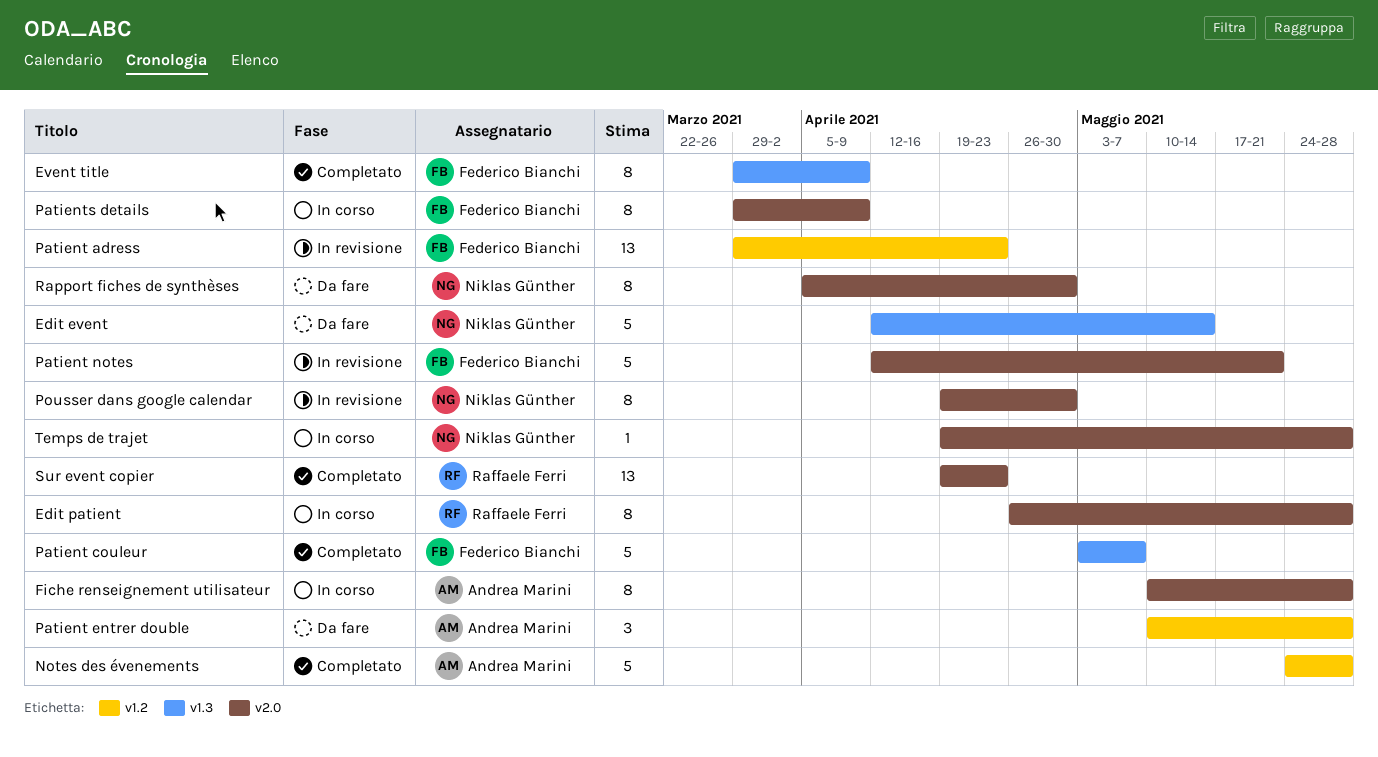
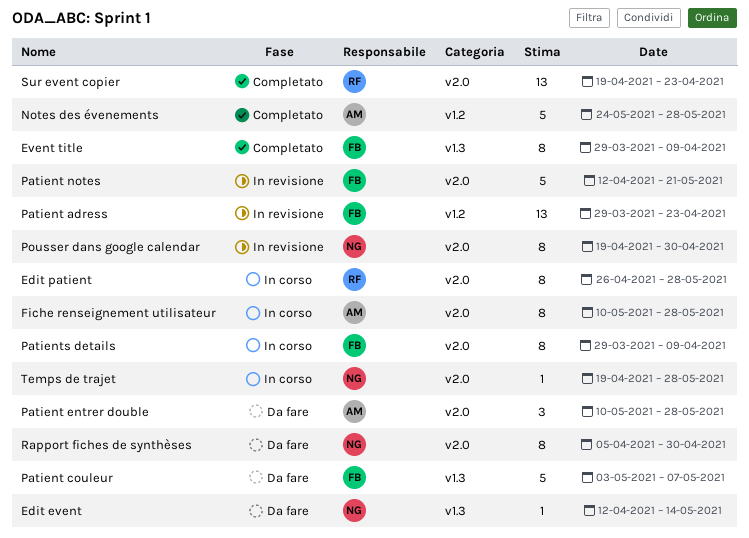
Edit event, estimate: 5 -> 1
Patient couleur, status: Completato -> Da fare
Patient entrer double, label: v1.2 -> v2.0

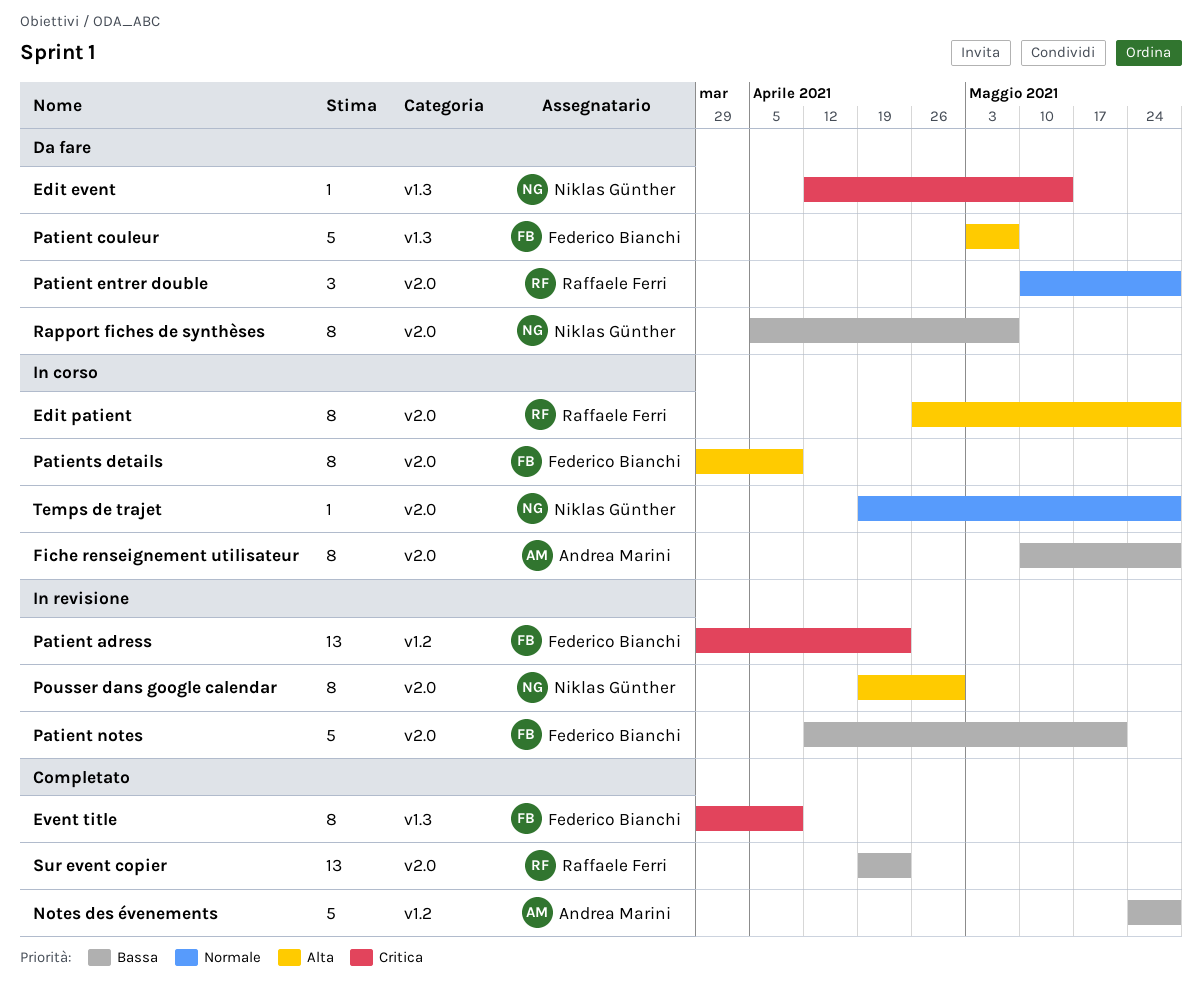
Patient entrer double, owner: Andrea Marini -> Raffaele Ferri
Rapport fiches de synthèses, due: Apr 30 -> May 7

